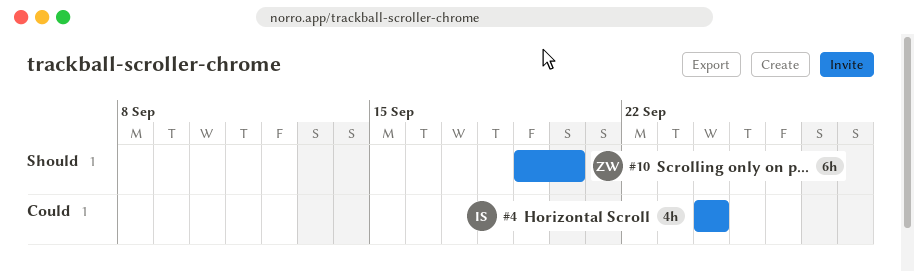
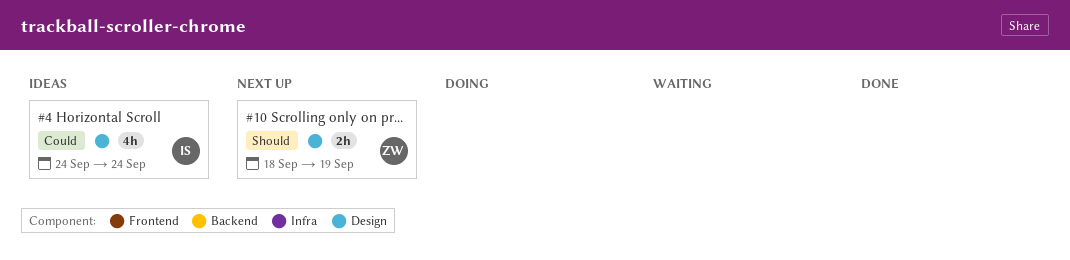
#10, estimate: 6h -> 2h
#10, start: Sep 19 -> Sep 18
#10, due: Sep 20 -> Sep 19

